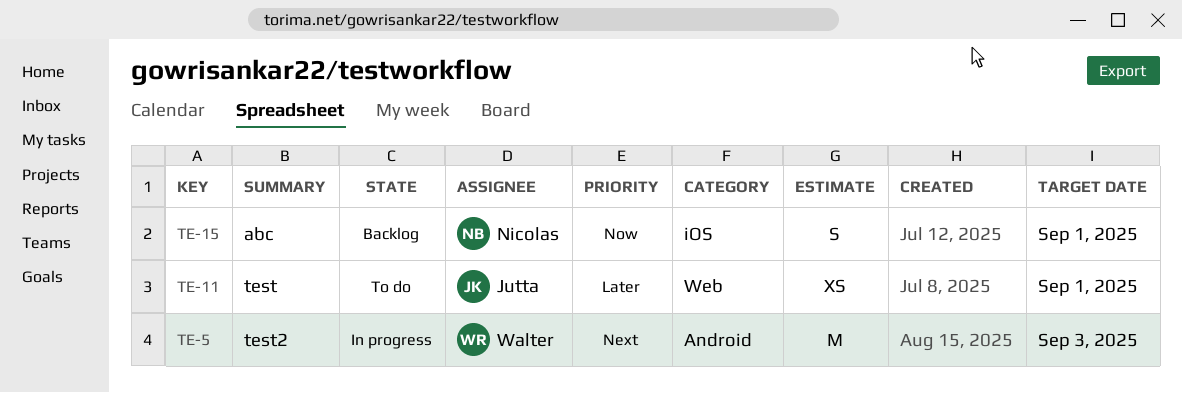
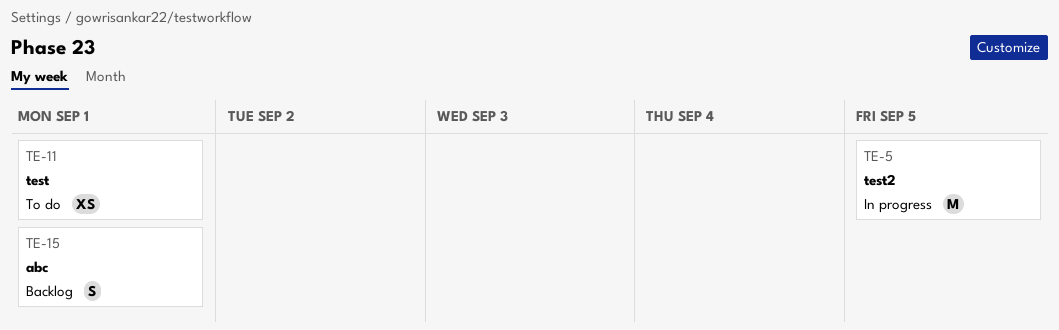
TE-5, due: Sep 3 -> Sep 5

